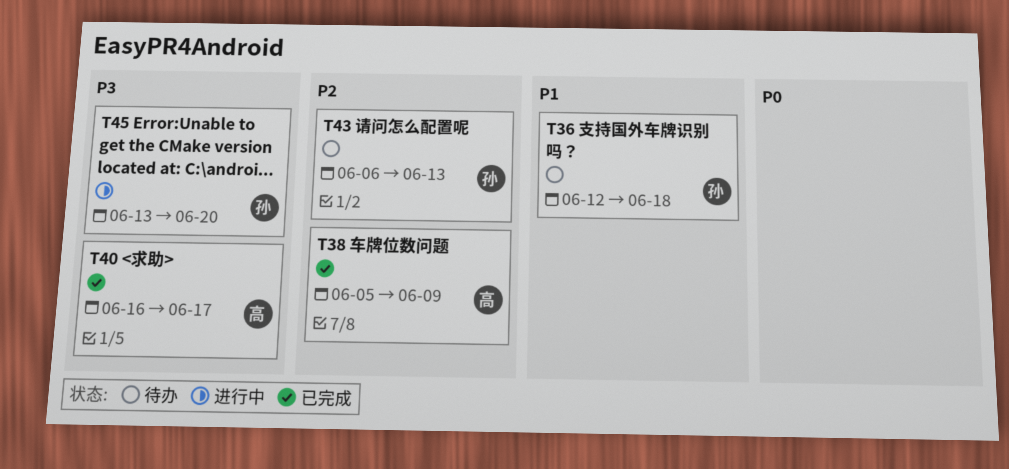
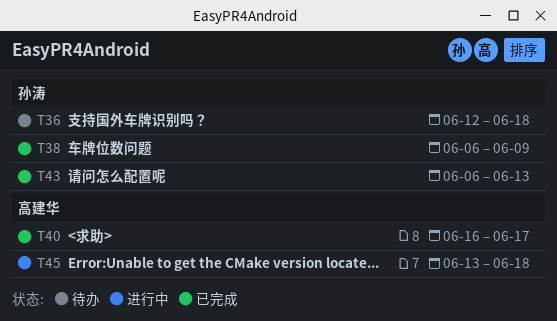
T38, owner: 高建华 -> 孙涛
T38, start: Jun 5 -> Jun 6
T43, status: 待办 -> 已完成
T45, owner: 孙涛 -> 高建华
T45, due: Jun 20 -> Jun 18

